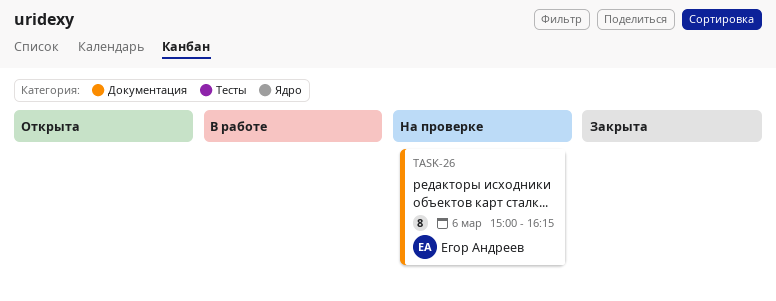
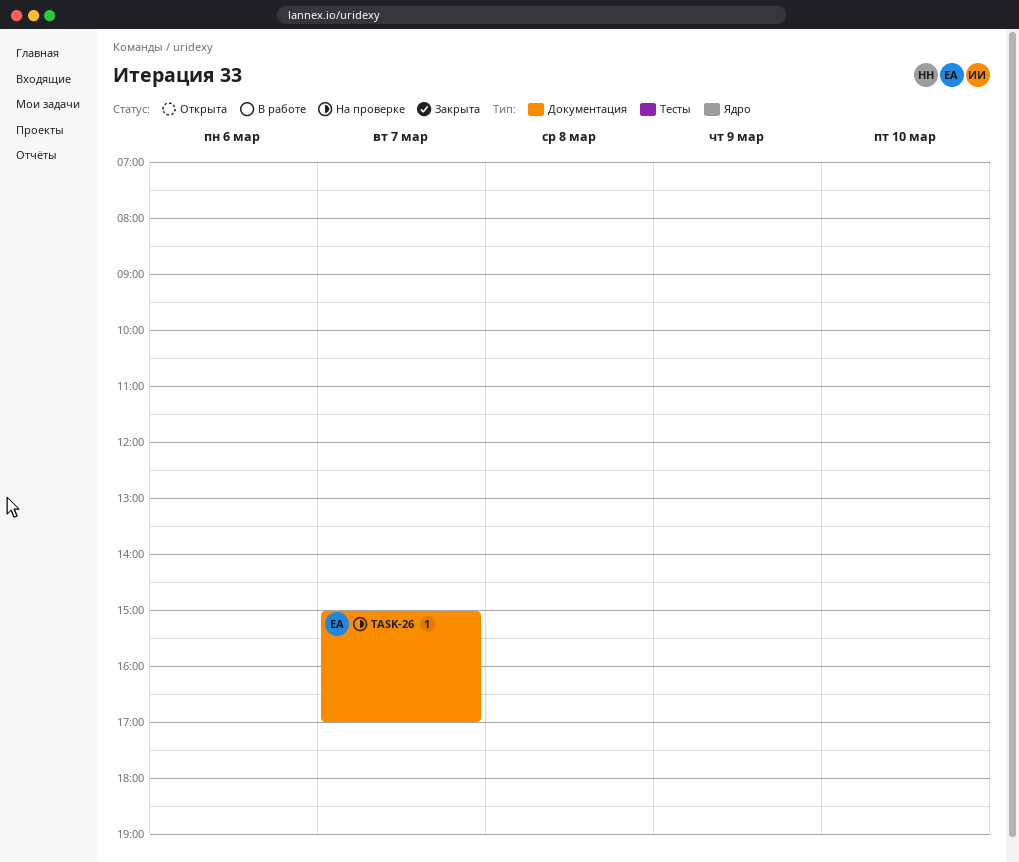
TASK-26, estimate: 8 -> 1
TASK-26, day: Mar 6 -> Mar 7
TASK-26, ends: 16:15 -> 17:00

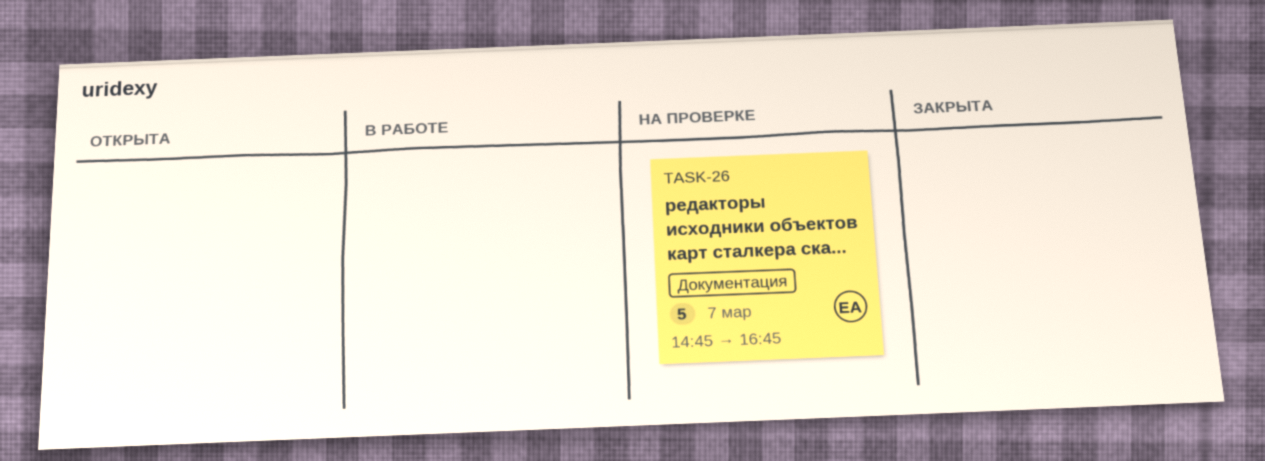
TASK-26, estimate: 1 -> 5
TASK-26, begins: 15:00 -> 14:45
TASK-26, ends: 17:00 -> 16:45

